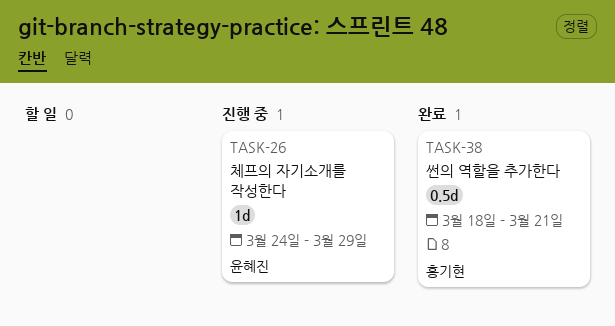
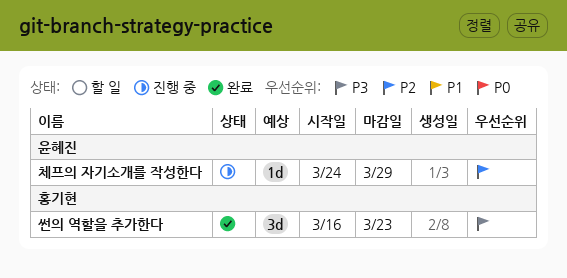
썬의 역할을 추가한다, estimate: 0.5d -> 3d
썬의 역할을 추가한다, start: Mar 18 -> Mar 16
썬의 역할을 추가한다, due: Mar 21 -> Mar 23

